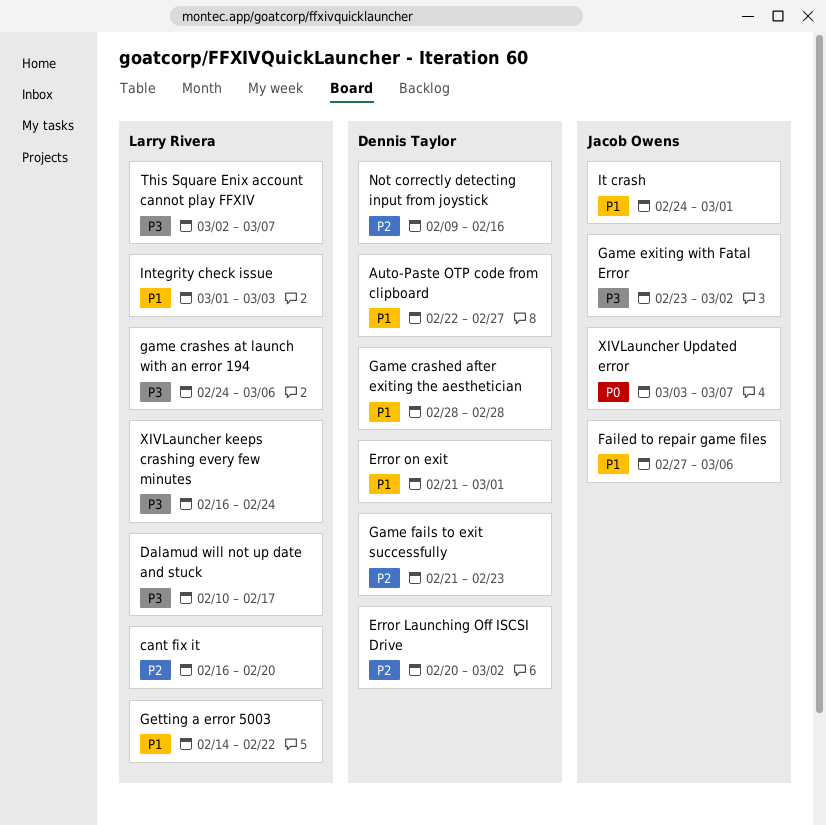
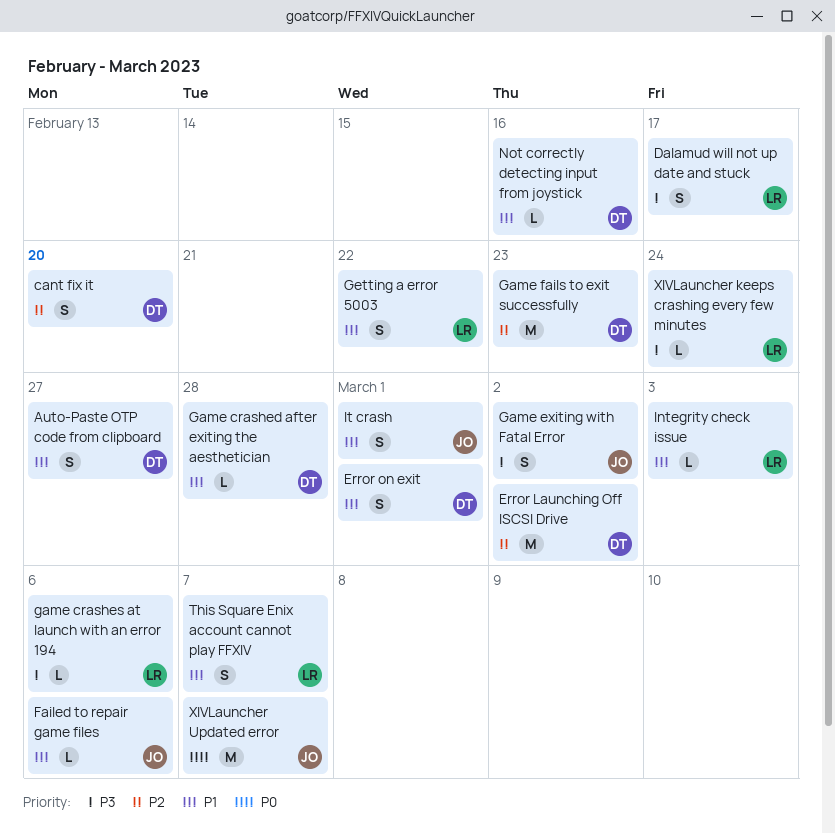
cant fix it, owner: Larry Rivera -> Dennis Taylor
Not correctly detecting input from joystick, priority: P2 -> P1
This Square Enix account cannot play FFXIV, priority: P3 -> P1

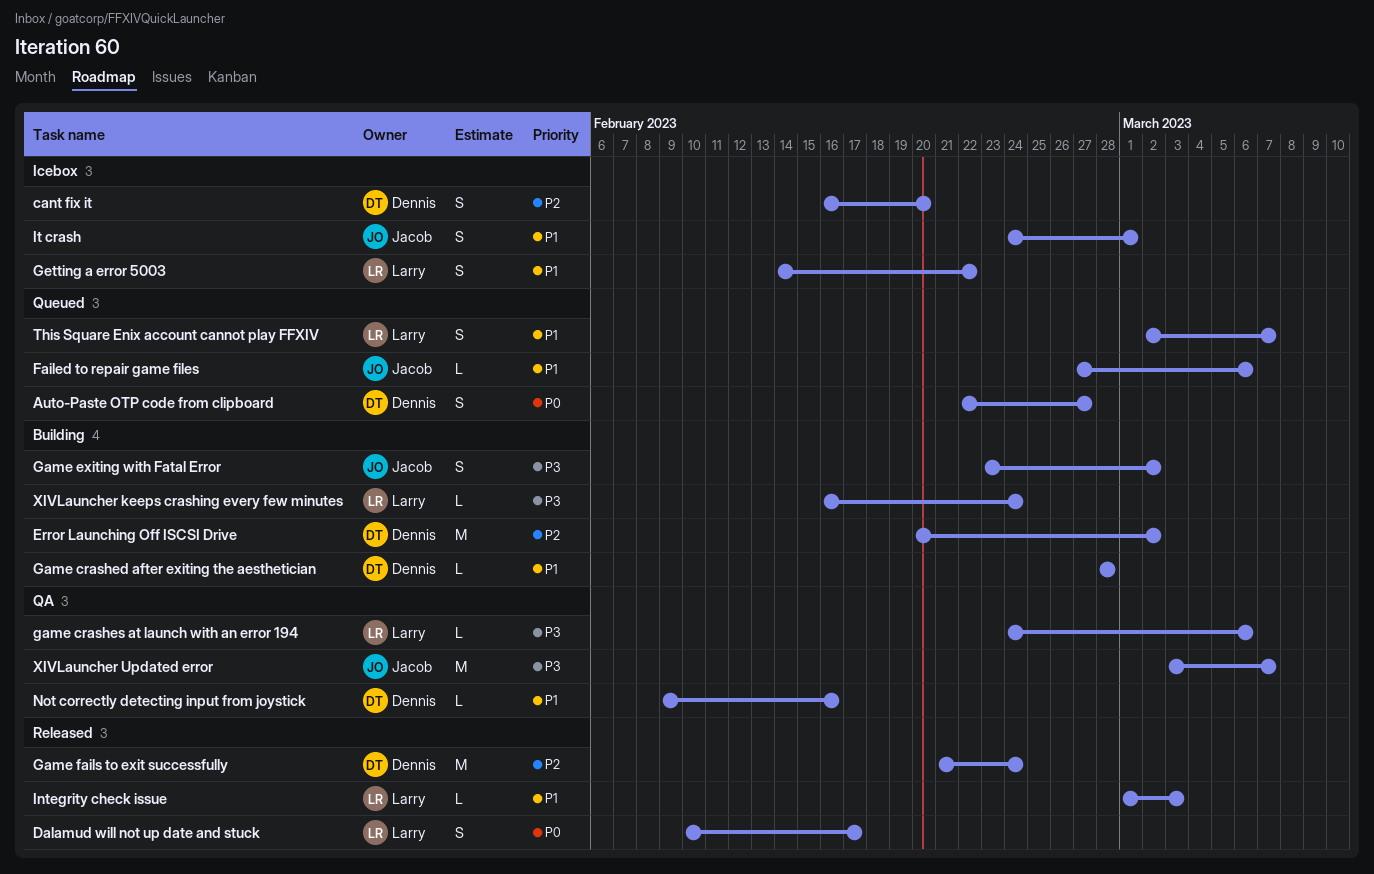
Auto-Paste OTP code from clipboard, priority: P1 -> P0
Dalamud will not up date and stuck, priority: P3 -> P0
Error on exit: present -> none
Game fails to exit successfully, due: Feb 23 -> Feb 24
XIVLauncher Updated error, priority: P0 -> P3

